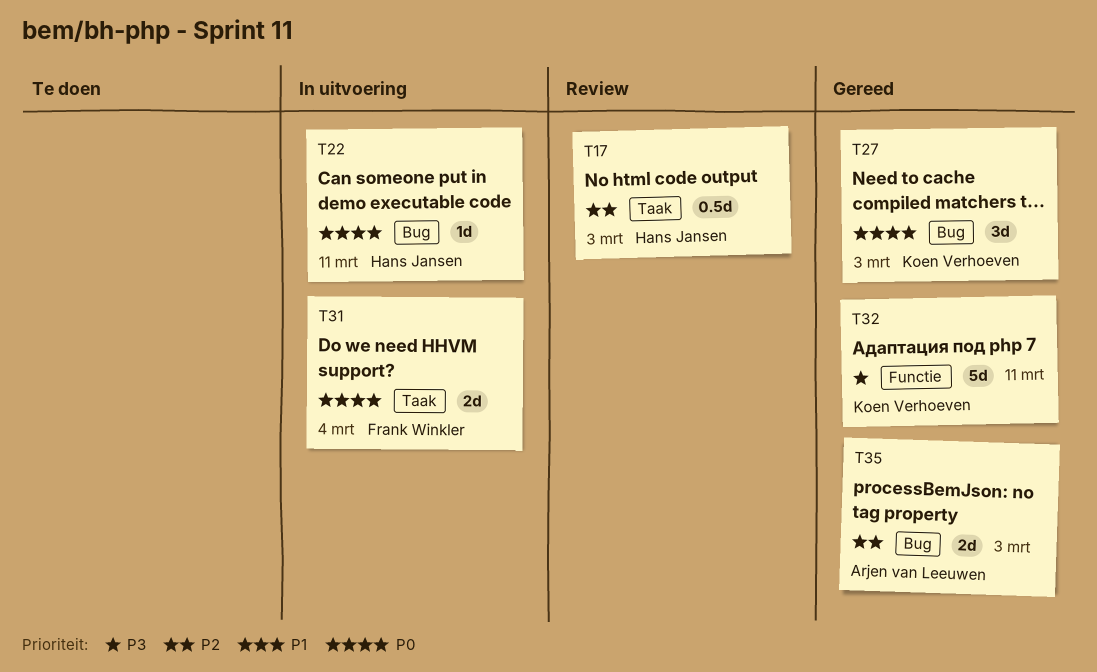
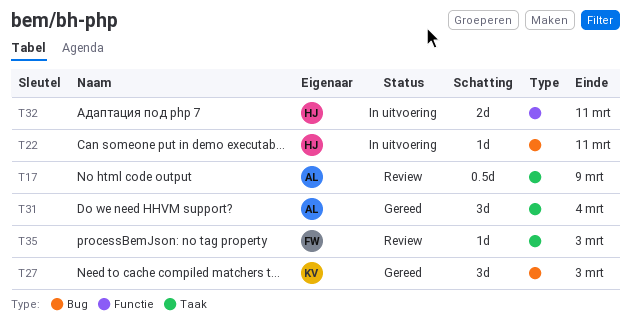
T17, owner: Hans Jansen -> Arjen van Leeuwen
T17, due: Mar 3 -> Mar 9
T31, status: In uitvoering -> Gereed
T31, owner: Frank Winkler -> Arjen van Leeuwen
T31, estimate: 2d -> 3d
T32, status: Gereed -> In uitvoering
T32, owner: Koen Verhoeven -> Hans Jansen
T32, estimate: 5d -> 2d
T35, status: Gereed -> Review
T35, owner: Arjen van Leeuwen -> Frank Winkler
T35, label: Bug -> Taak
T35, estimate: 2d -> 1d

